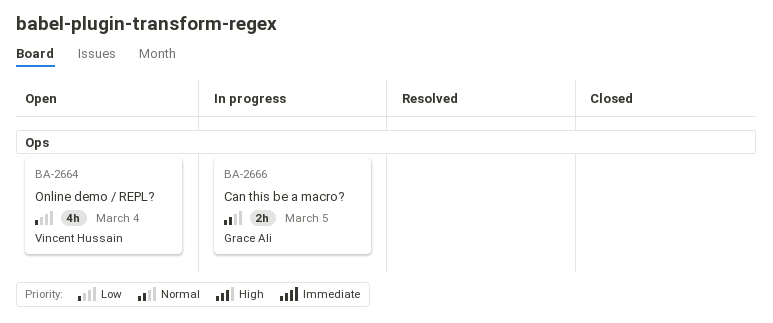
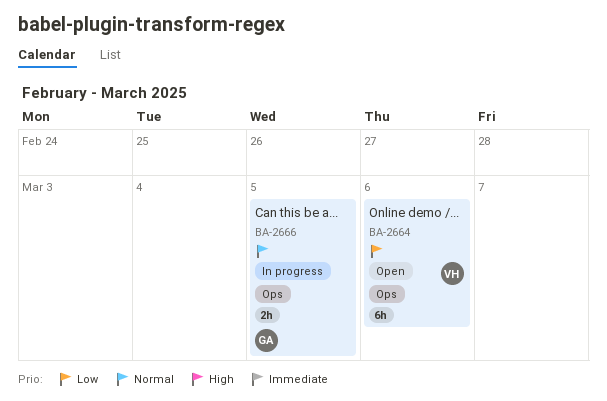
BA-2664, estimate: 4h -> 6h
BA-2664, due: Mar 4 -> Mar 6

